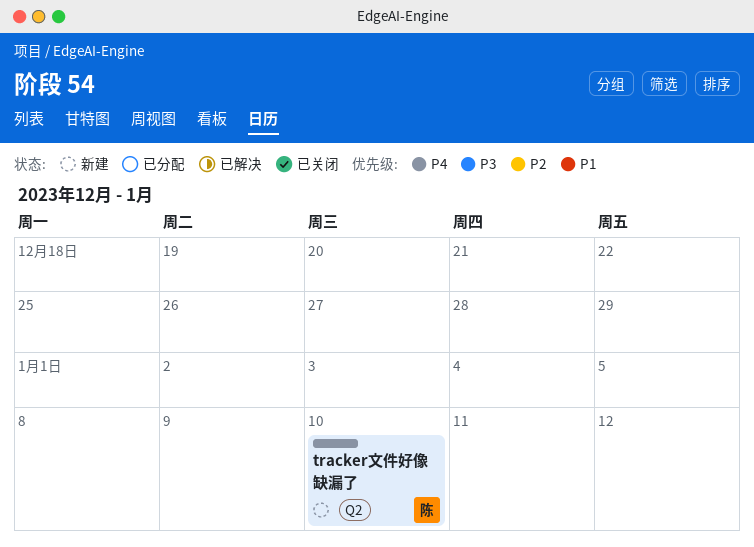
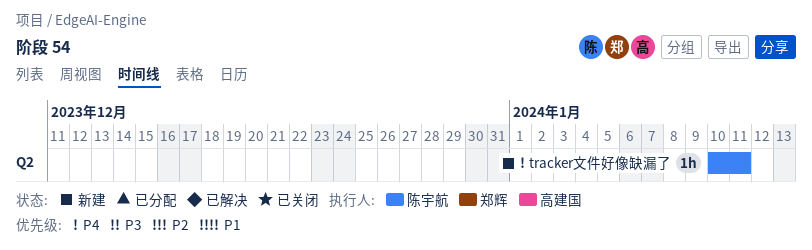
tracker文件好像缺漏了, due: Jan 10 -> Jan 11

